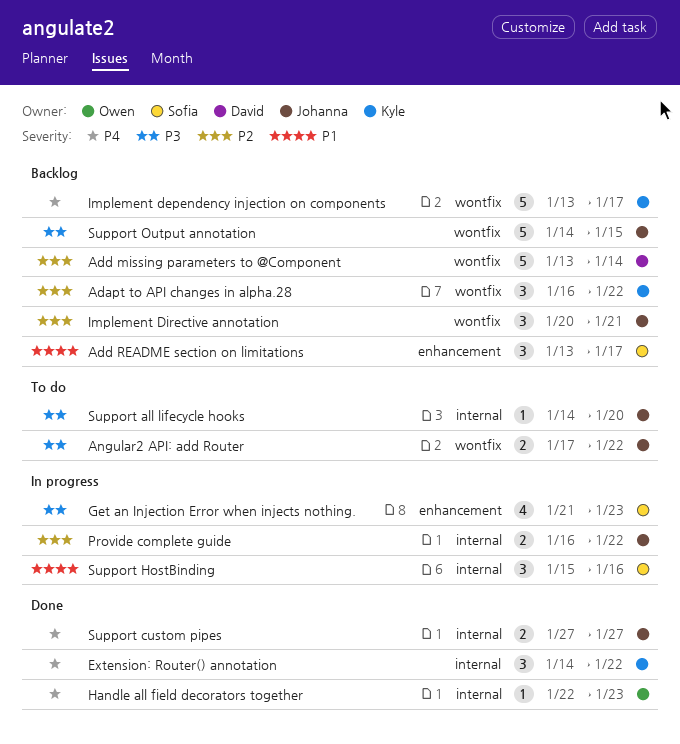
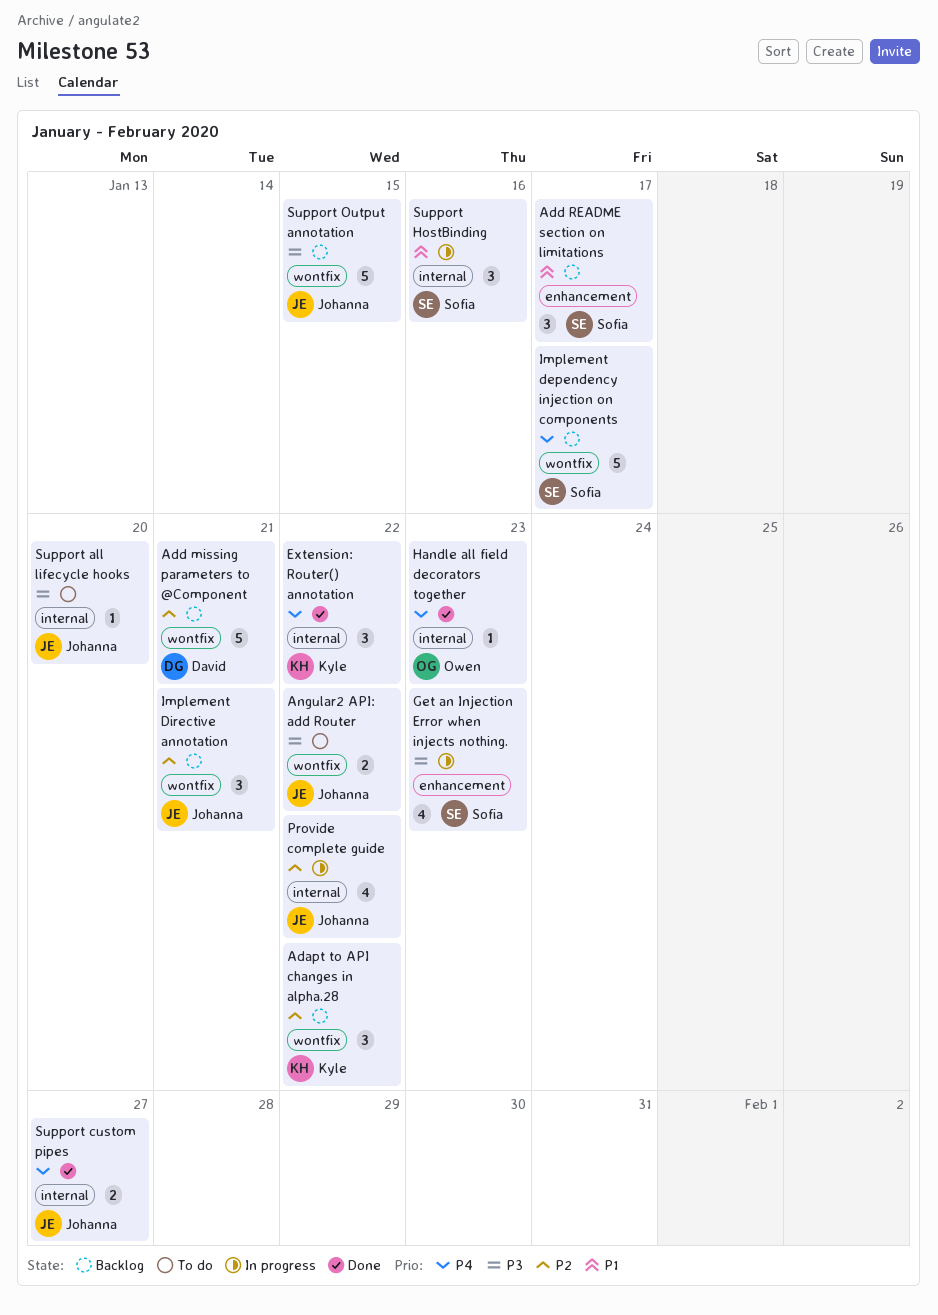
Add missing parameters to @Component, due: Jan 14 -> Jan 21
Implement dependency injection on components, owner: Kyle -> Sofia
Provide complete guide, estimate: 2 -> 4

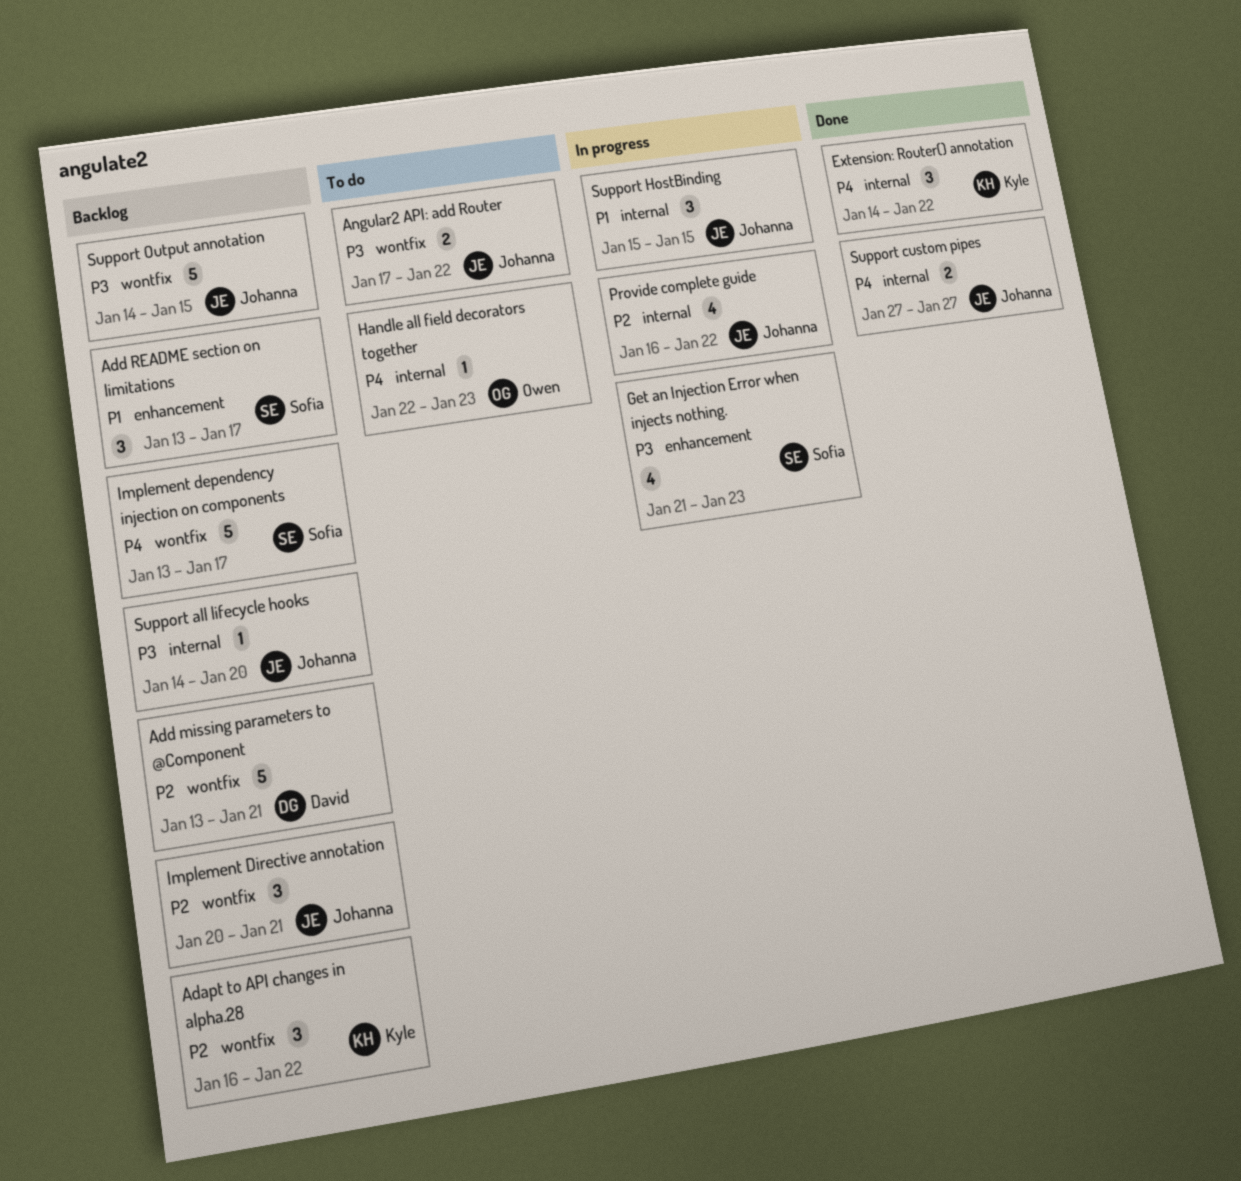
Handle all field decorators together, status: Done -> To do
Support all lifecycle hooks, status: To do -> Backlog
Support HostBinding, owner: Sofia -> Johanna
Support HostBinding, due: Jan 16 -> Jan 15

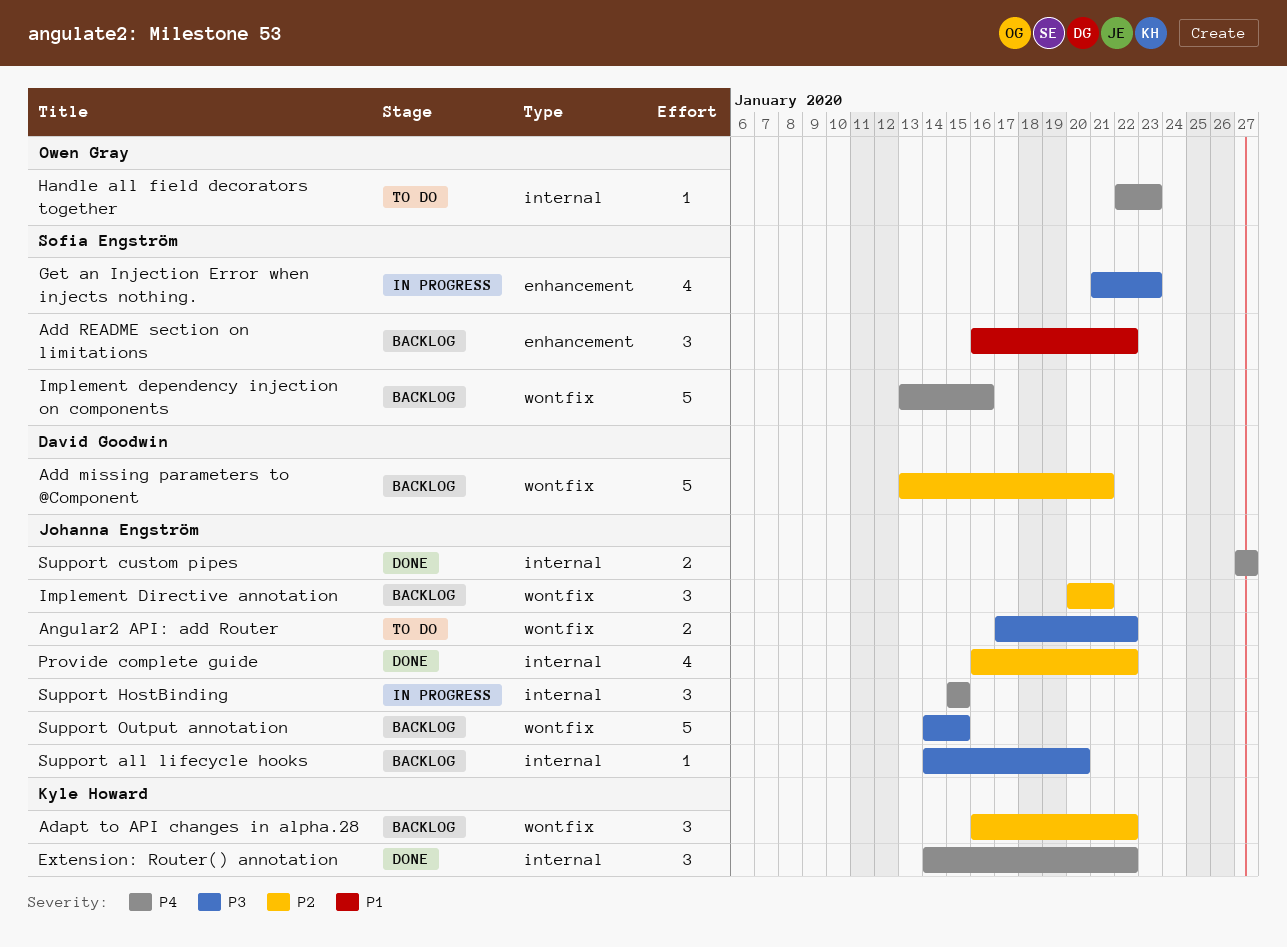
Add README section on limitations, start: Jan 13 -> Jan 16
Add README section on limitations, due: Jan 17 -> Jan 22
Implement dependency injection on components, due: Jan 17 -> Jan 16
Provide complete guide, status: In progress -> Done
Support HostBinding, priority: P1 -> P4

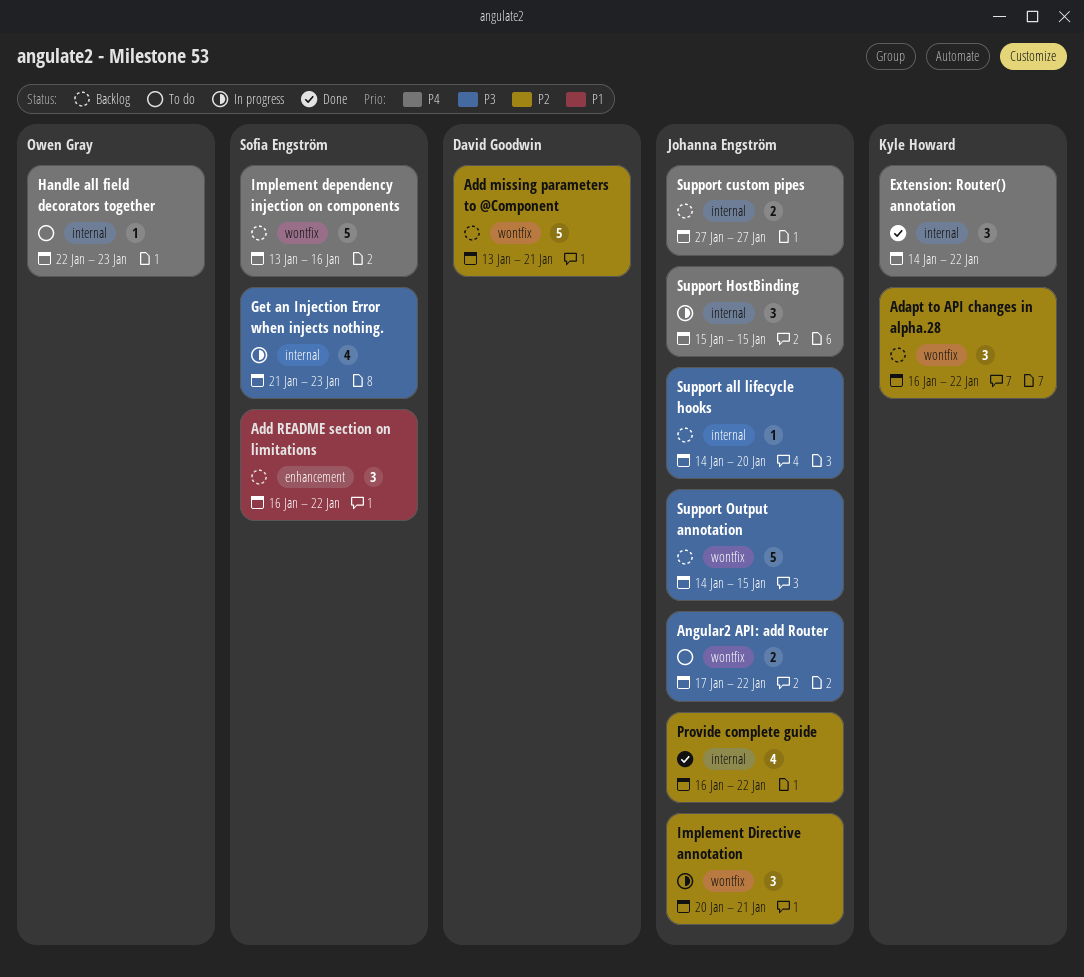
Get an Injection Error when injects nothing., label: enhancement -> internal
Implement Directive annotation, status: Backlog -> In progress
Support custom pipes, status: Done -> Backlog

